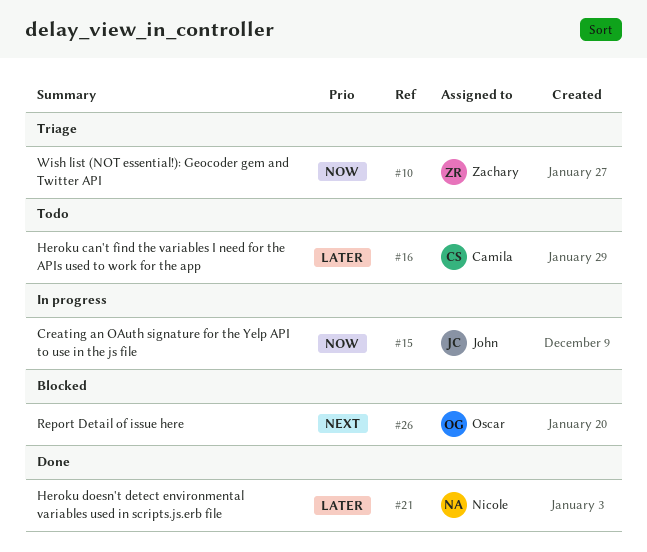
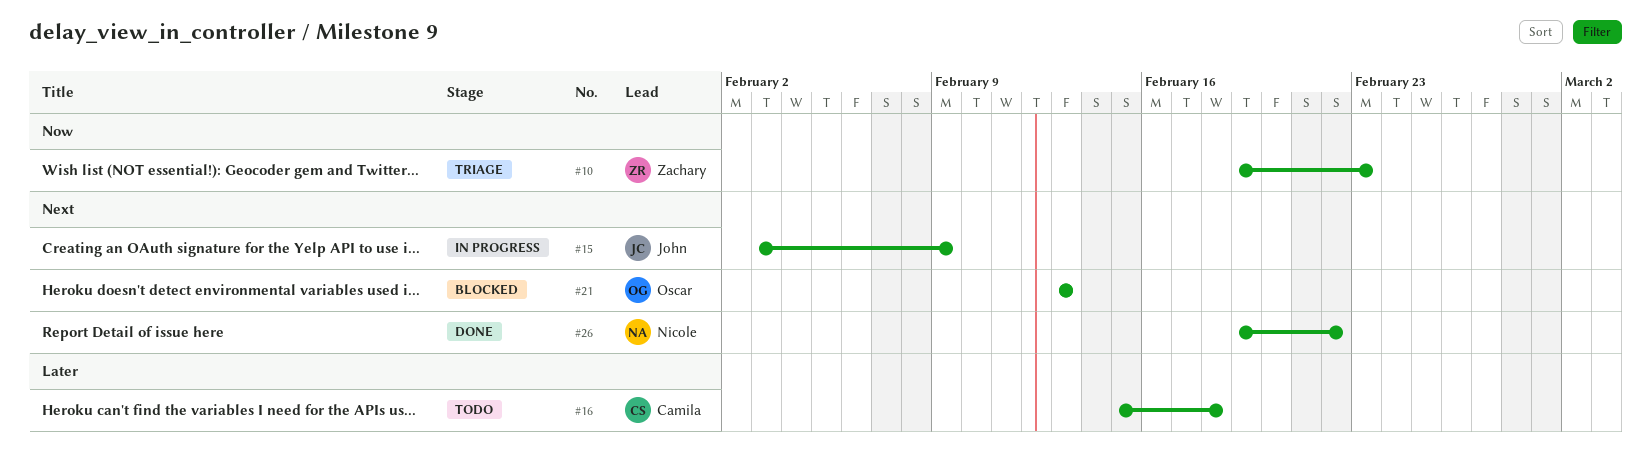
#15, priority: Now -> Next
#21, status: Done -> Blocked
#21, owner: Nicole -> Oscar
#21, priority: Later -> Next
#26, status: Blocked -> Done
#26, owner: Oscar -> Nicole

